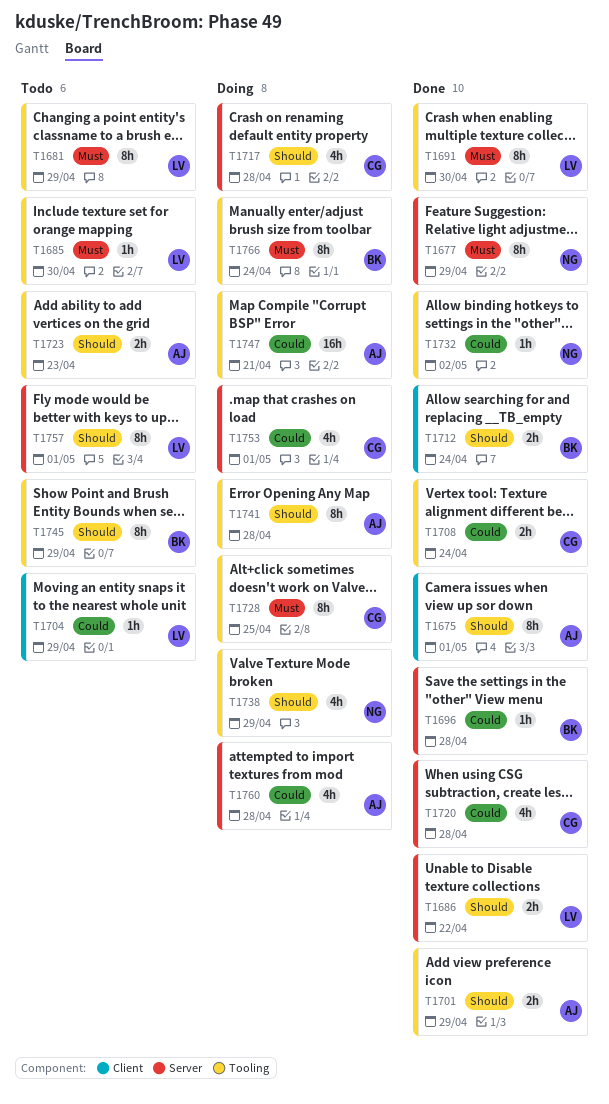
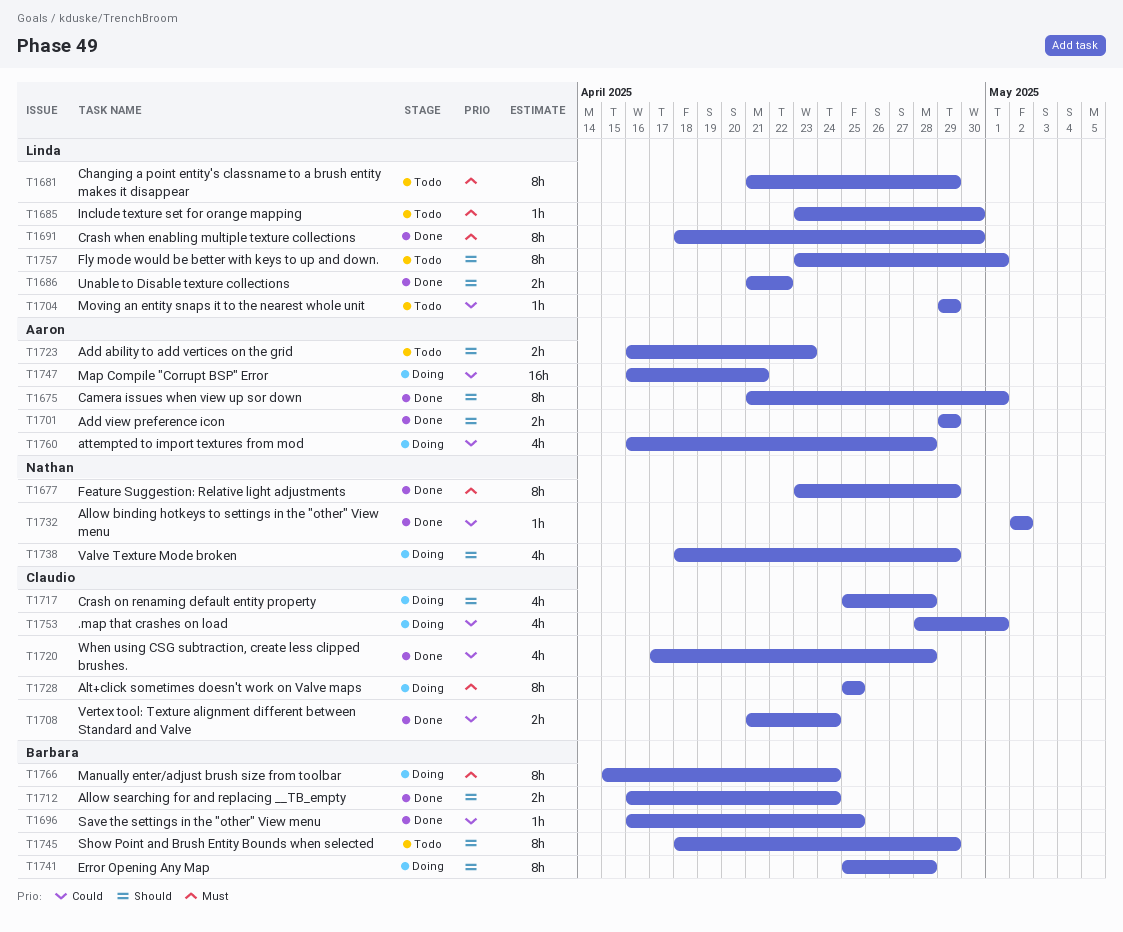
T1696, due: Apr 28 -> Apr 25
T1741, owner: Aaron -> Barbara

